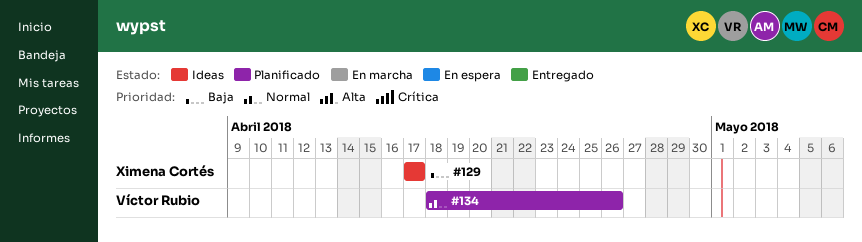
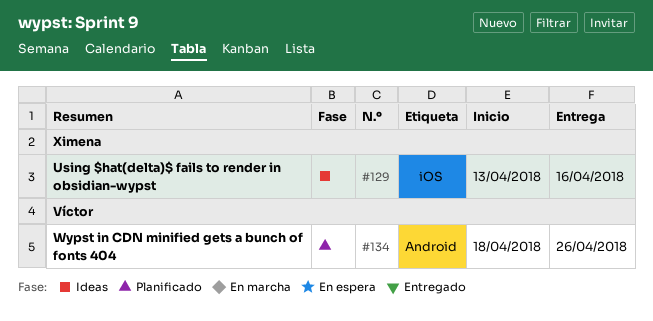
#129, start: Apr 17 -> Apr 13
#129, due: Apr 17 -> Apr 16

